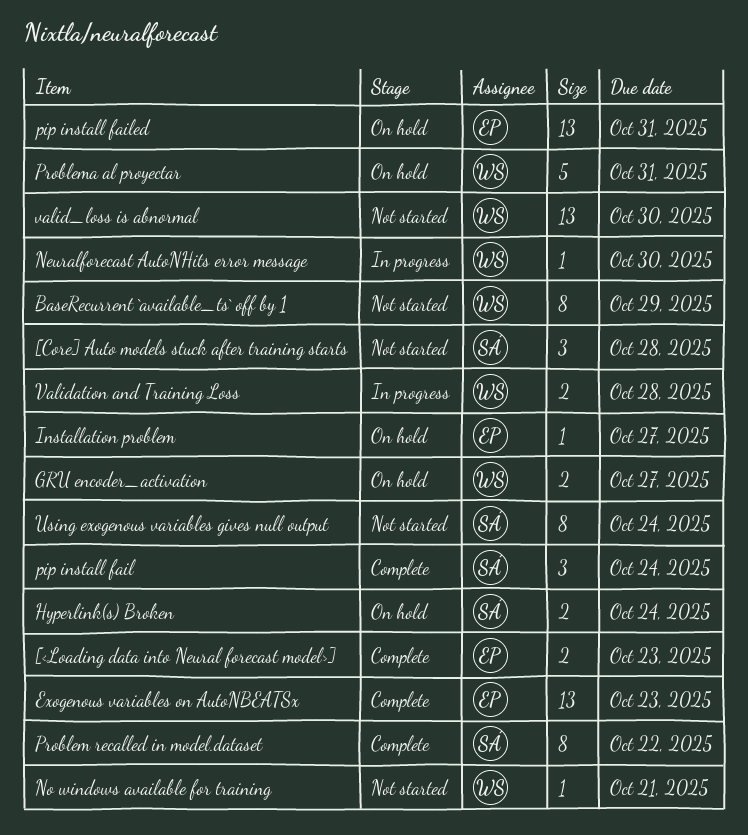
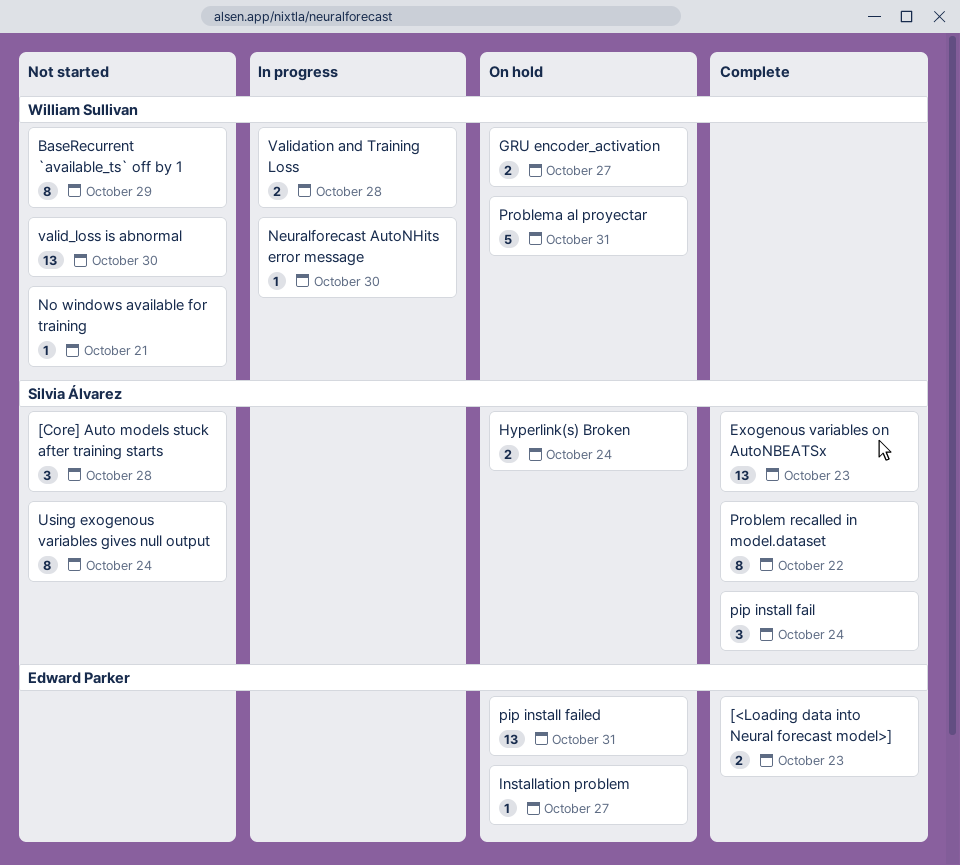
Exogenous variables on AutoNBEATSx, owner: Edward Parker -> Silvia Álvarez

